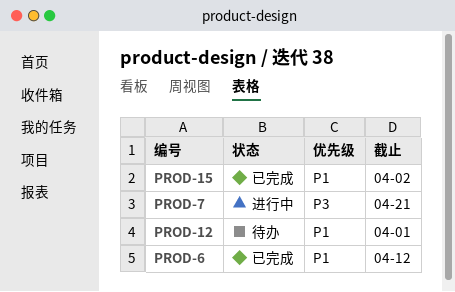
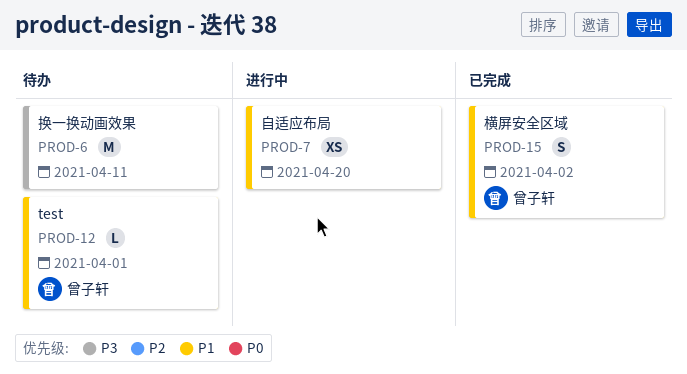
PROD-6, status: 已完成 -> 待办
PROD-6, priority: P1 -> P3
PROD-6, due: Apr 12 -> Apr 11
PROD-7, priority: P3 -> P1
PROD-7, due: Apr 21 -> Apr 20

